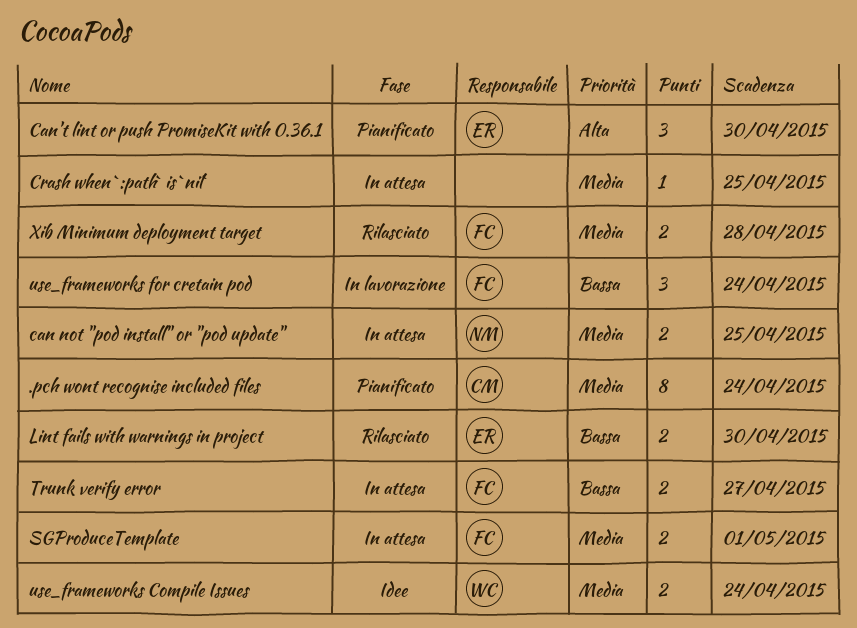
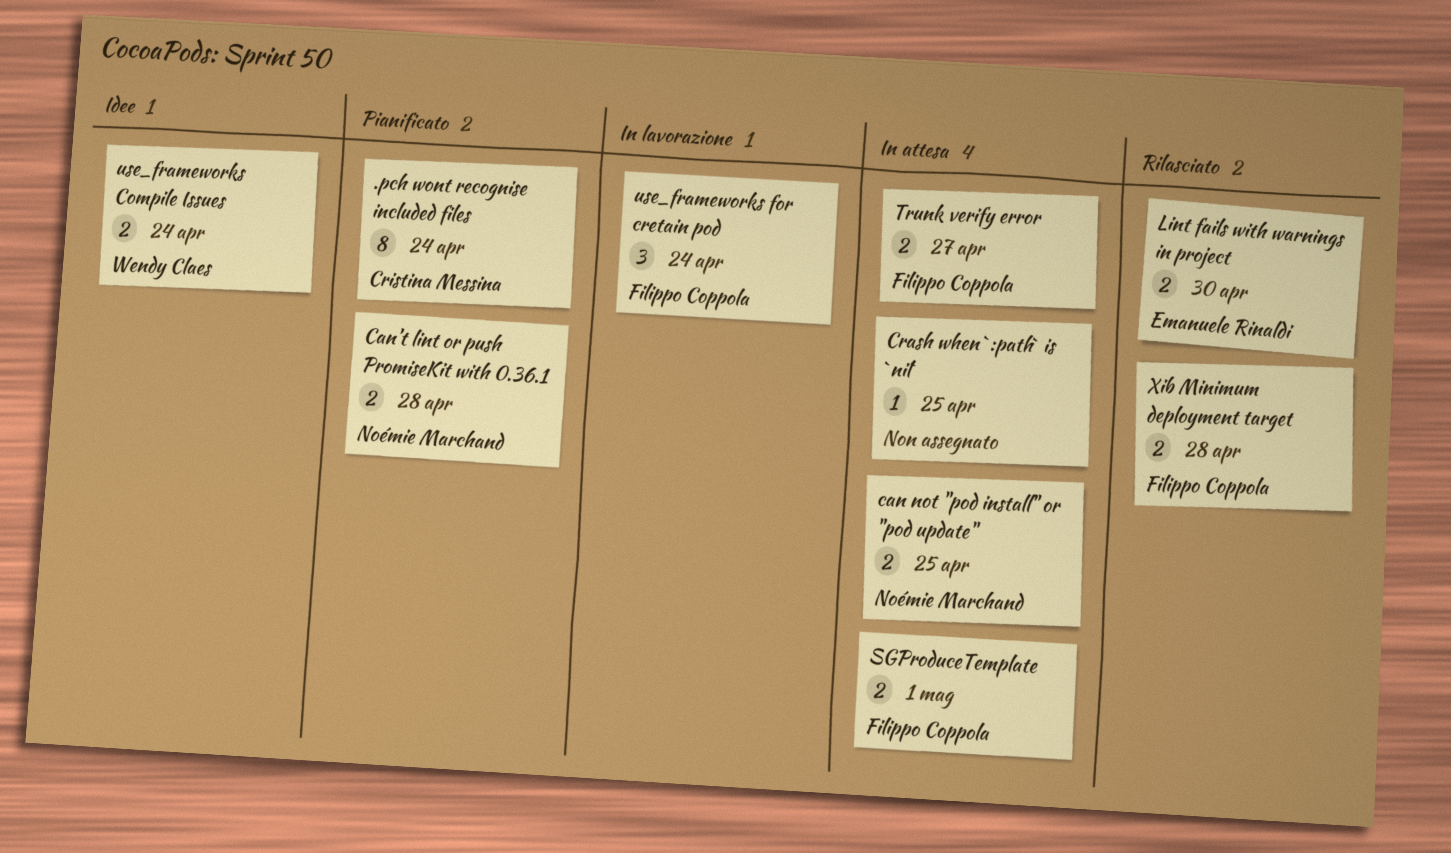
Can’t lint or push PromiseKit with 0.36.1, owner: Emanuele Rinaldi -> Noémie Marchand
Can’t lint or push PromiseKit with 0.36.1, estimate: 3 -> 2
Can’t lint or push PromiseKit with 0.36.1, due: Apr 30 -> Apr 28

